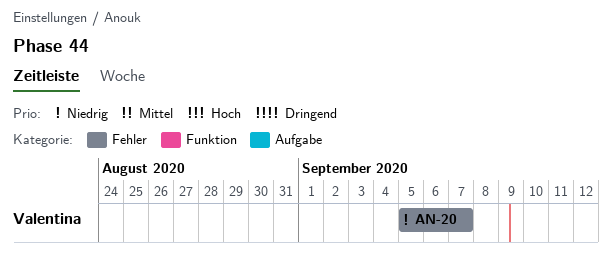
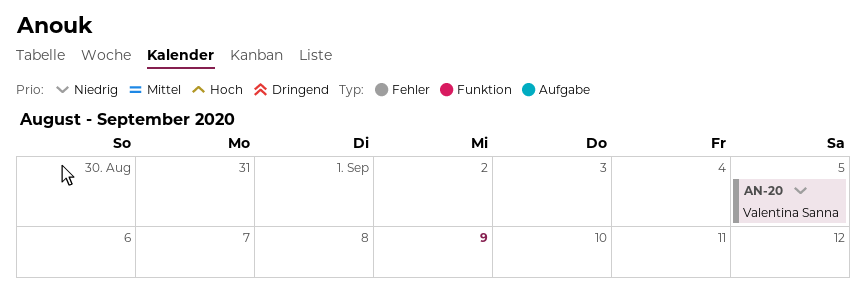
AN-20, due: Sep 7 -> Sep 5

